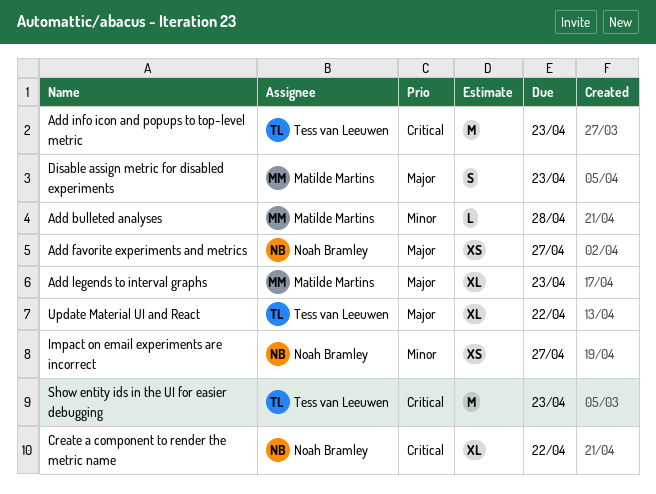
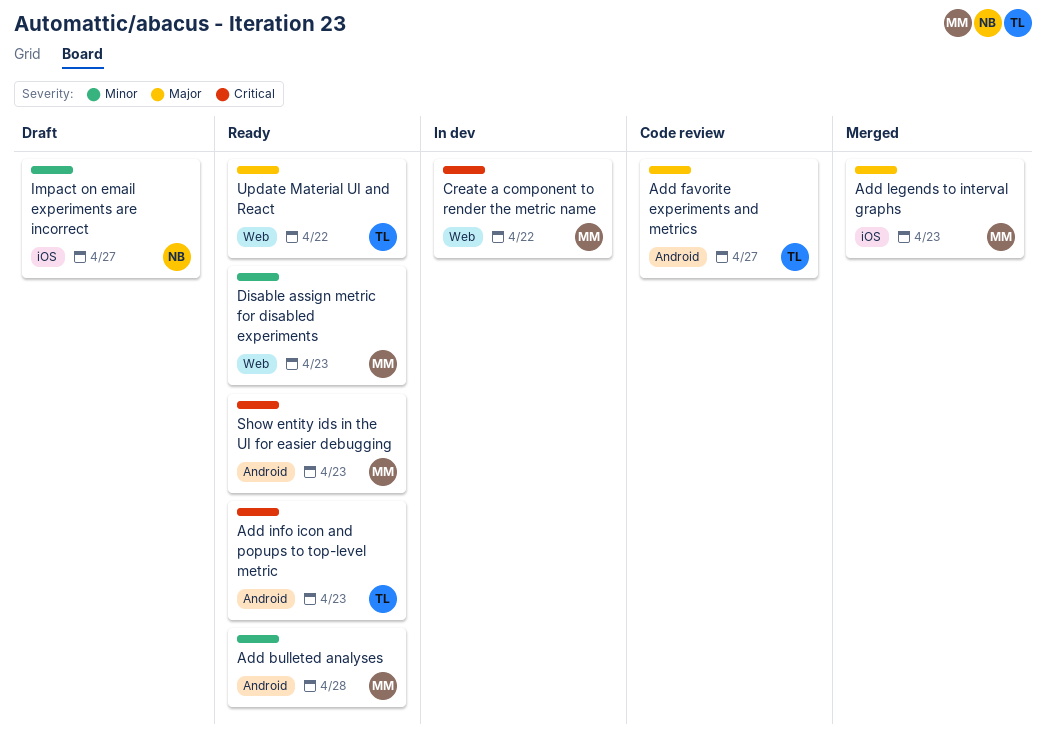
Add favorite experiments and metrics, owner: Noah Bramley -> Tess van Leeuwen
Create a component to render the metric name, owner: Noah Bramley -> Matilde Martins
Disable assign metric for disabled experiments, priority: Major -> Minor
Show entity ids in the UI for easier debugging, owner: Tess van Leeuwen -> Matilde Martins

